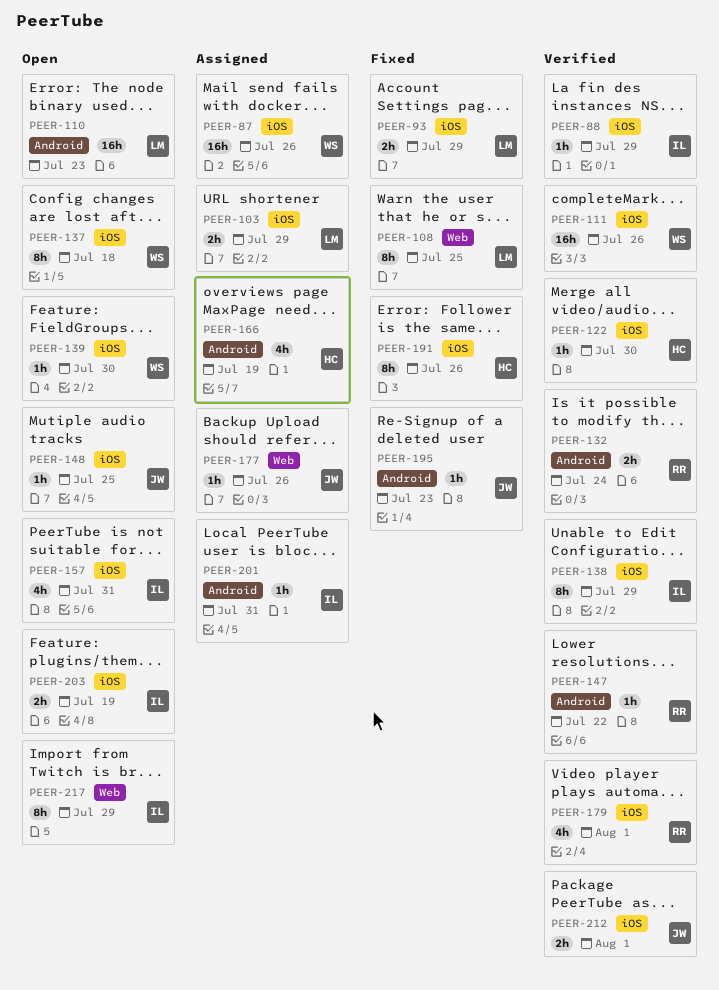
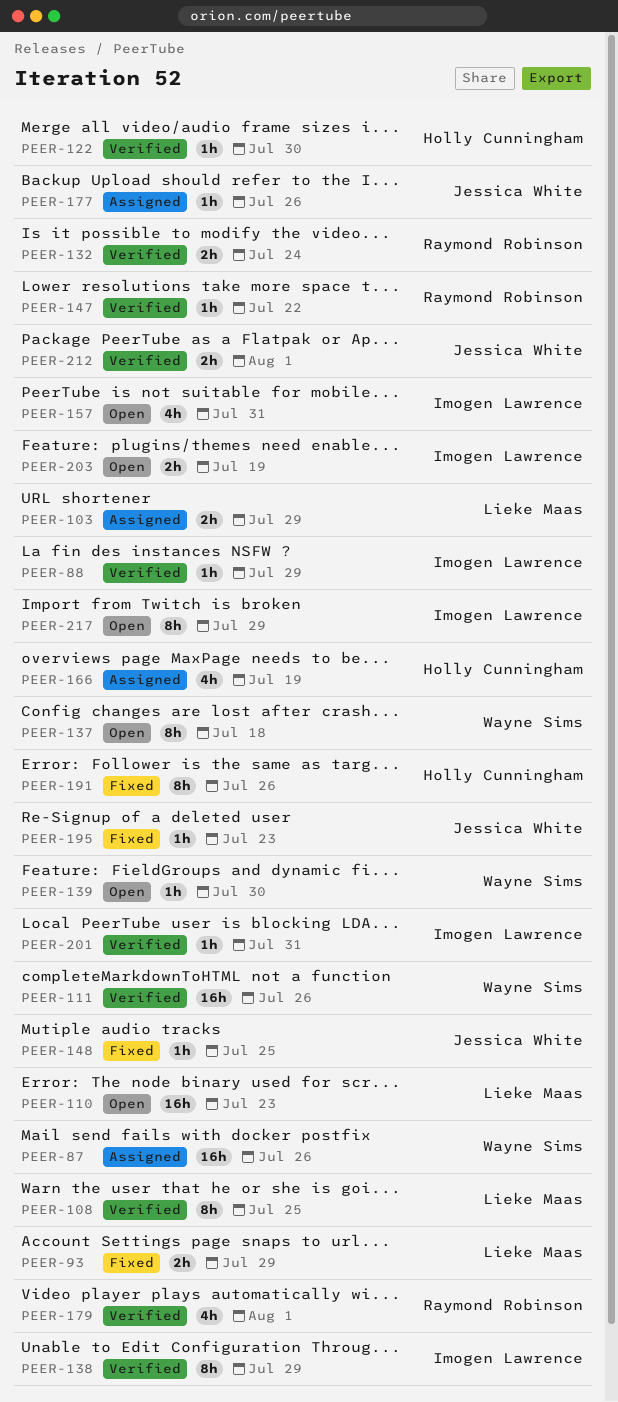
PEER-108, status: Fixed -> Verified
PEER-148, status: Open -> Fixed
PEER-201, status: Assigned -> Verified

